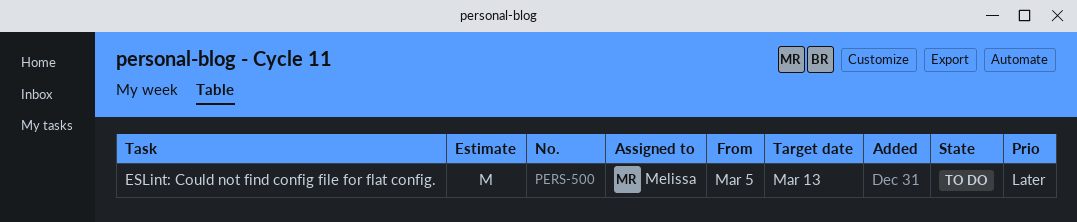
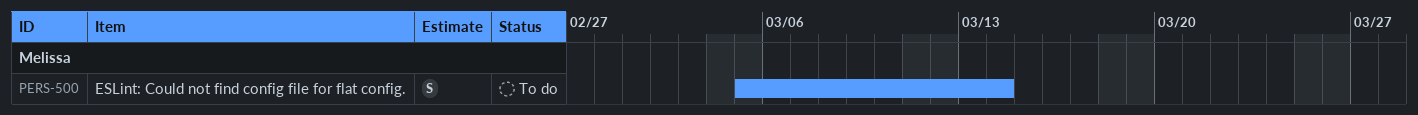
PERS-500, estimate: M -> S
PERS-500, due: Mar 13 -> Mar 14

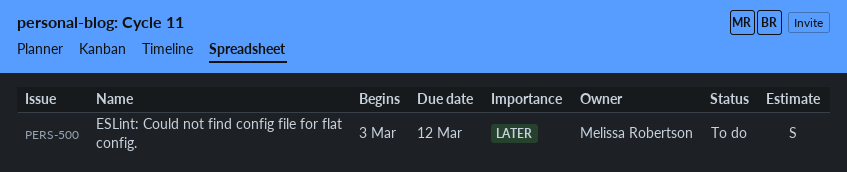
PERS-500, start: Mar 5 -> Mar 3
PERS-500, due: Mar 14 -> Mar 12

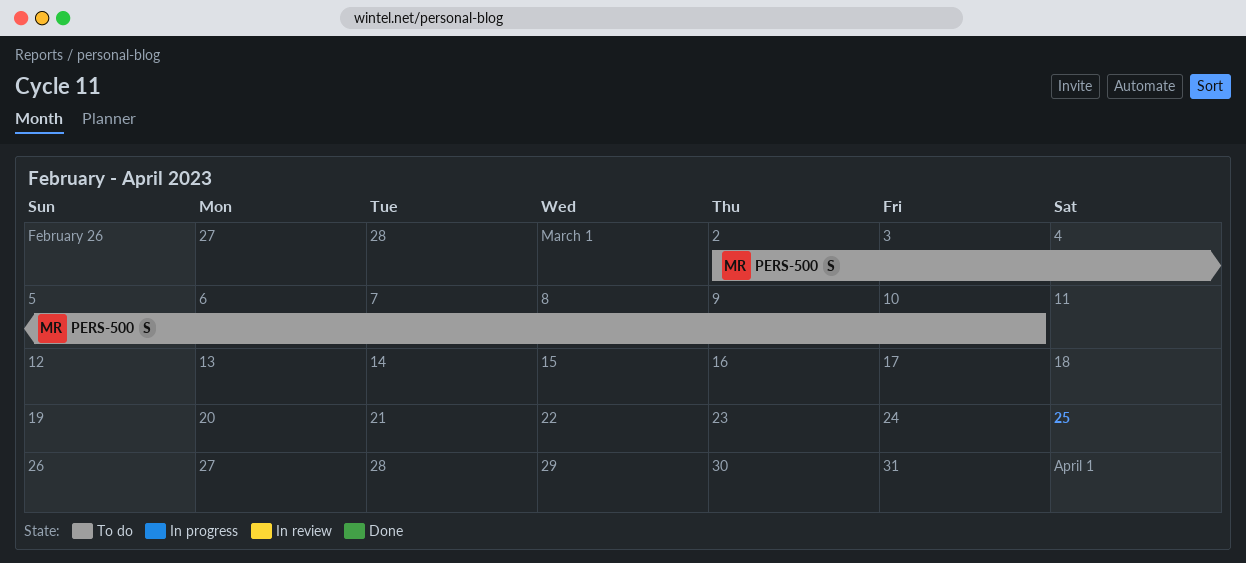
PERS-500, start: Mar 3 -> Mar 2
PERS-500, due: Mar 12 -> Mar 10

